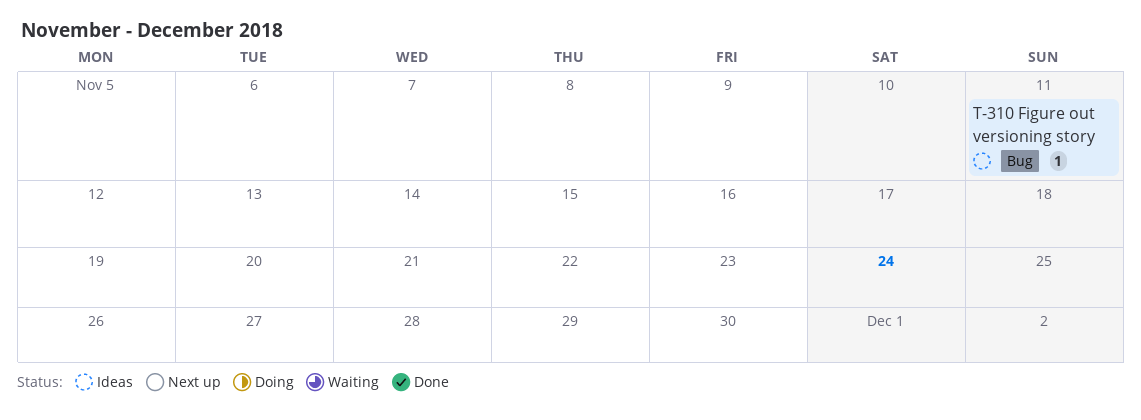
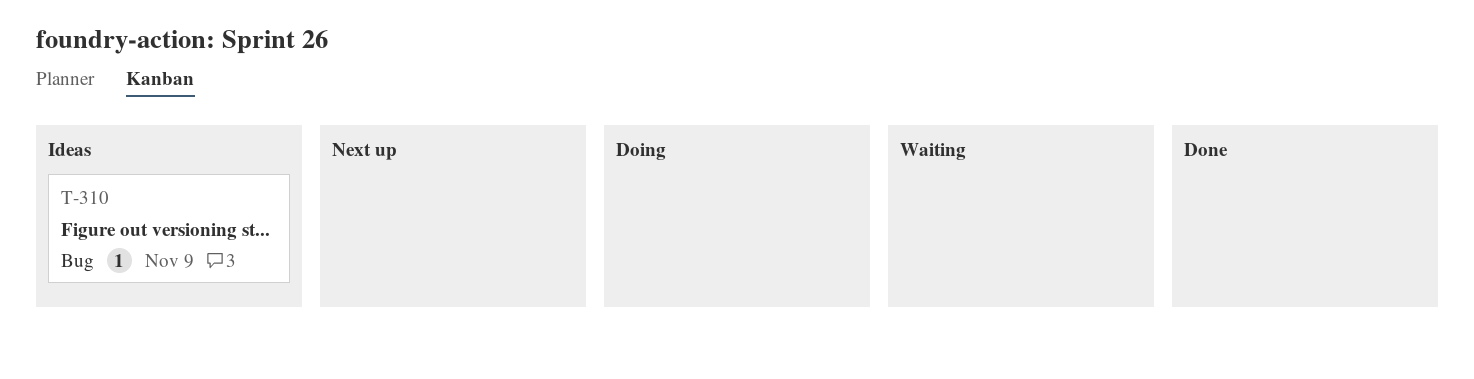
T-310, due: Nov 11 -> Nov 9

